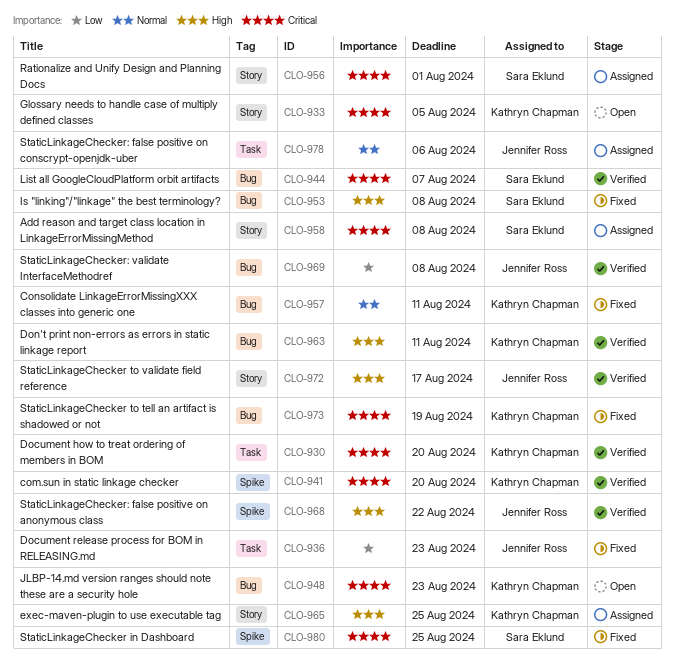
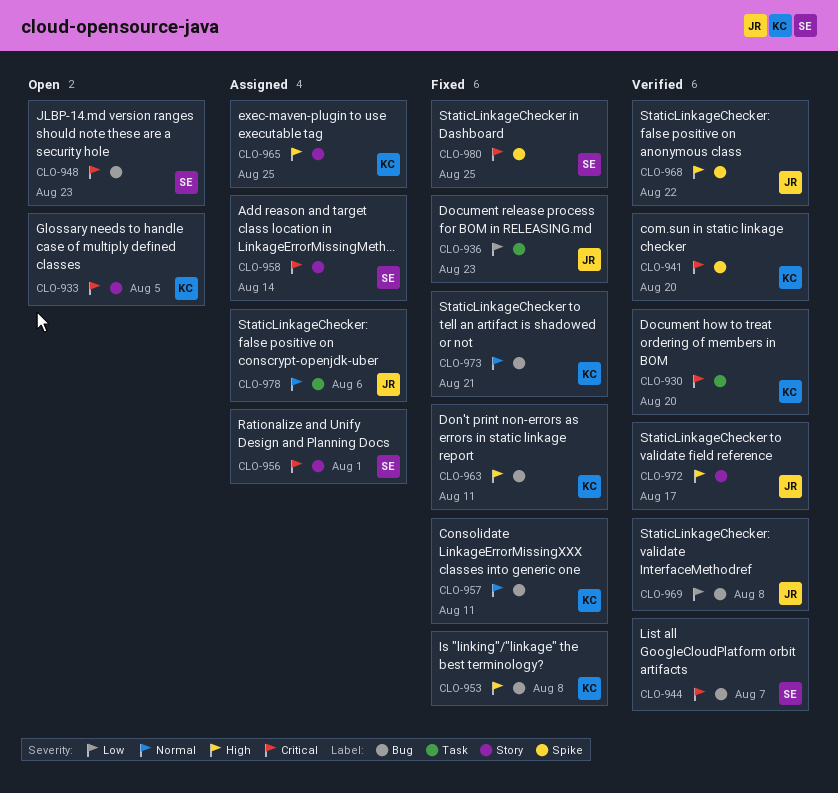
CLO-948, owner: Kathryn Chapman -> Sara Eklund
CLO-953, owner: Sara Eklund -> Kathryn Chapman
CLO-958, due: Aug 8 -> Aug 14
CLO-963, status: Verified -> Fixed
CLO-973, priority: Critical -> Normal
CLO-973, due: Aug 19 -> Aug 21

